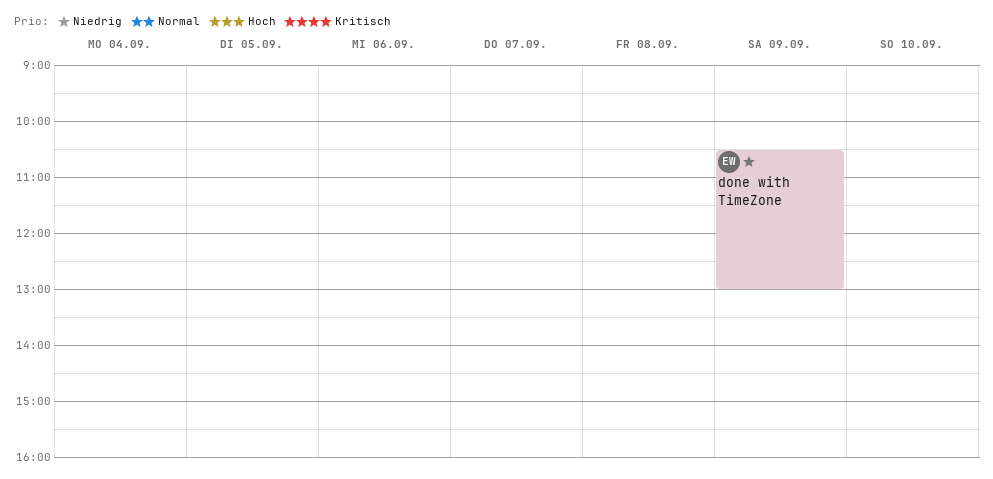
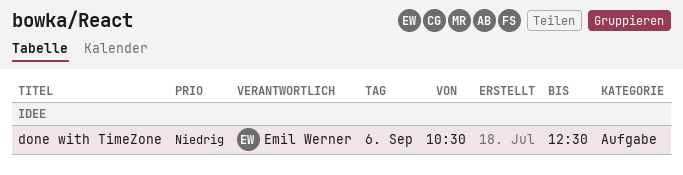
done with TimeZone, day: Sep 9 -> Sep 6
done with TimeZone, ends: 13:00 -> 12:30

